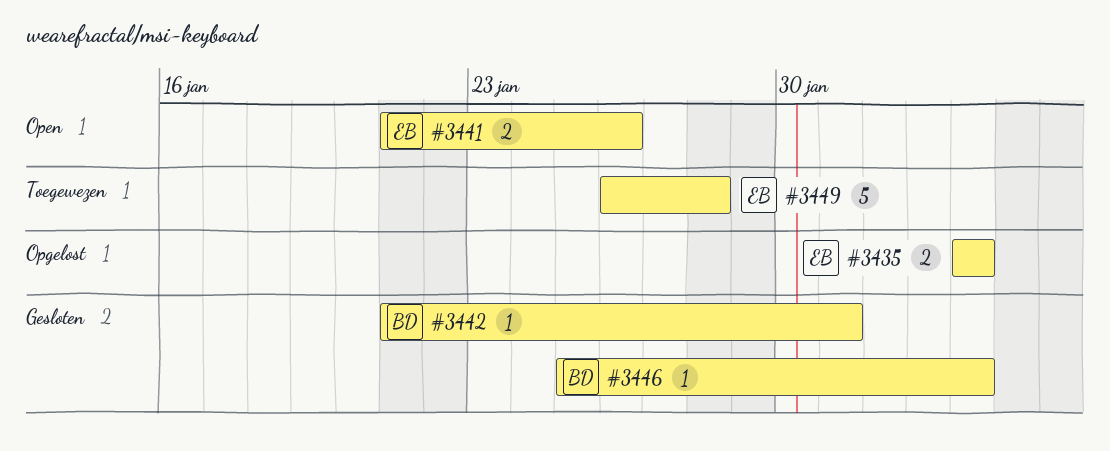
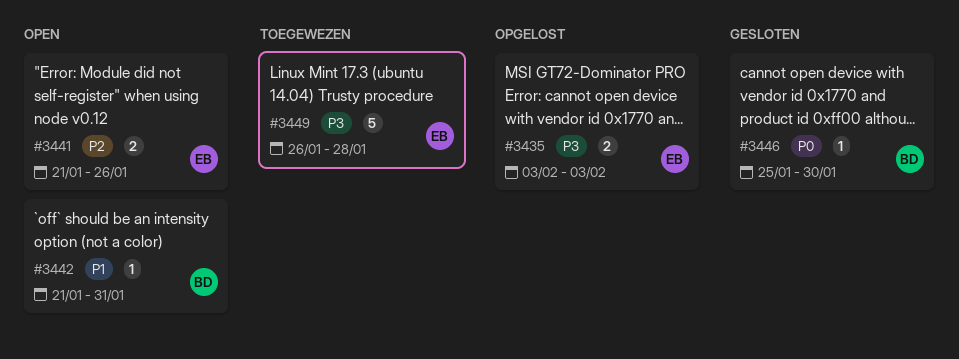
#3442, status: Gesloten -> Open
#3446, due: Feb 3 -> Jan 30

